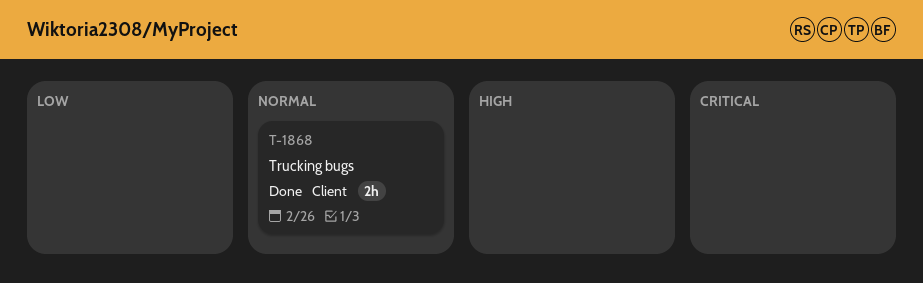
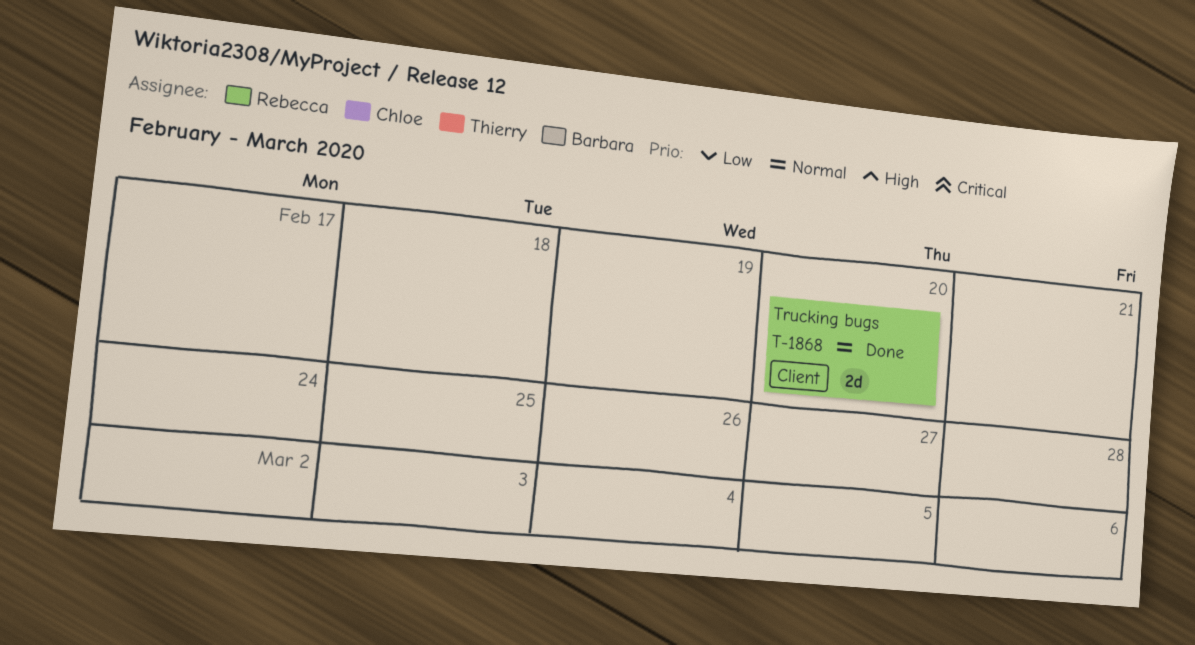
T-1868, estimate: 2h -> 2d
T-1868, due: Feb 26 -> Feb 20

